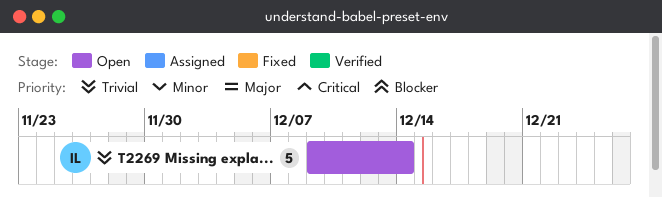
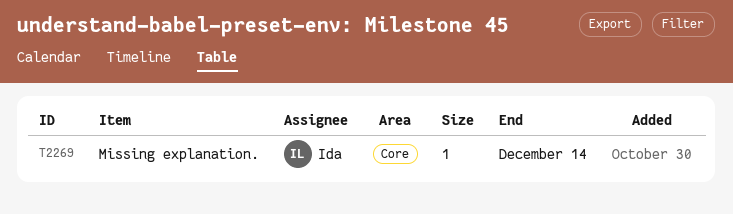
T2269, estimate: 5 -> 1

